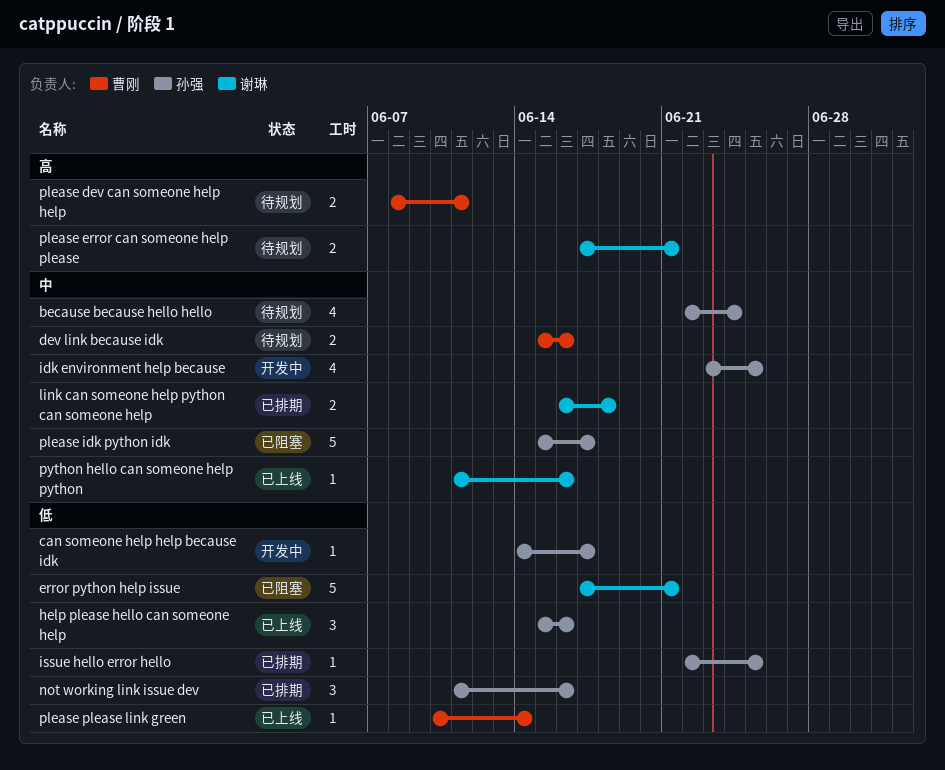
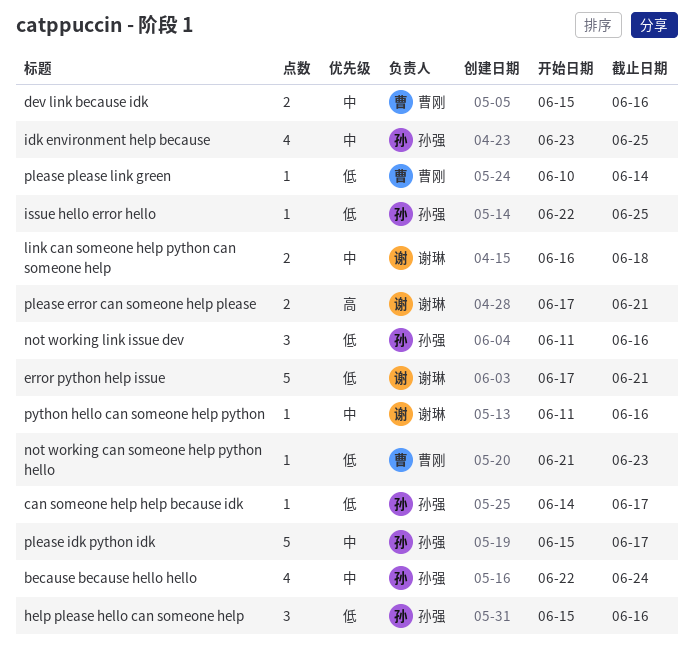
not working can someone help python hello: none -> present
please dev can someone help help: present -> none

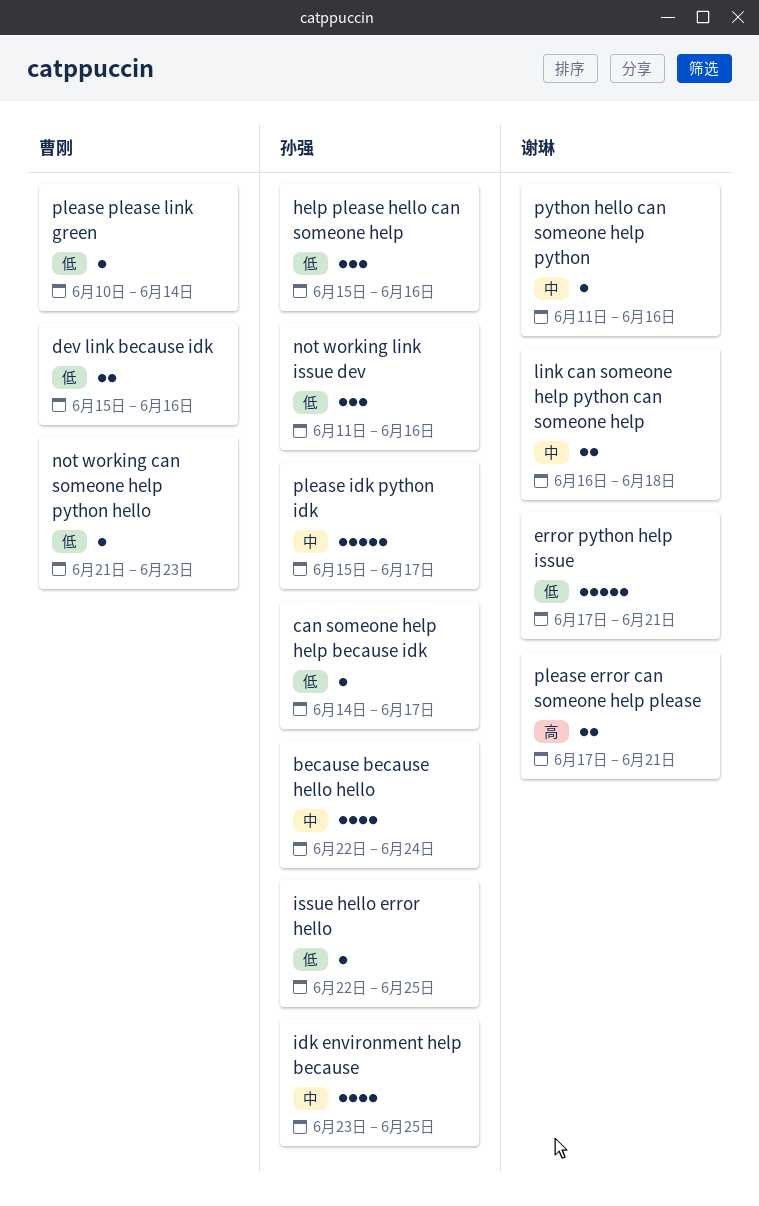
dev link because idk, priority: 中 -> 低

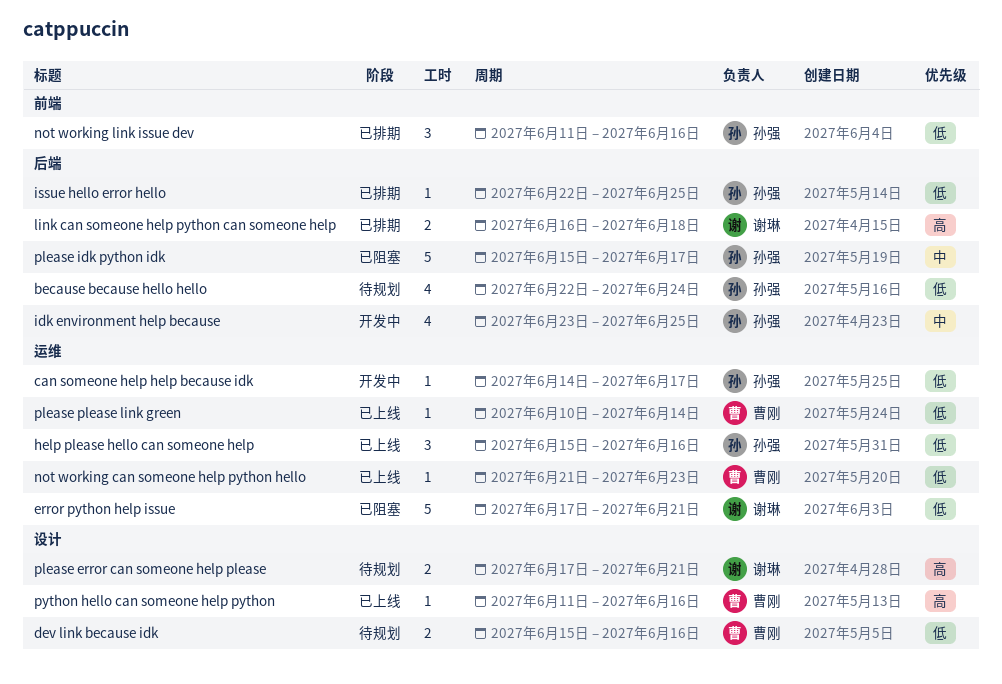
because because hello hello, priority: 中 -> 低
link can someone help python can someone help, priority: 中 -> 高
python hello can someone help python, owner: 谢琳 -> 曹刚
python hello can someone help python, priority: 中 -> 高

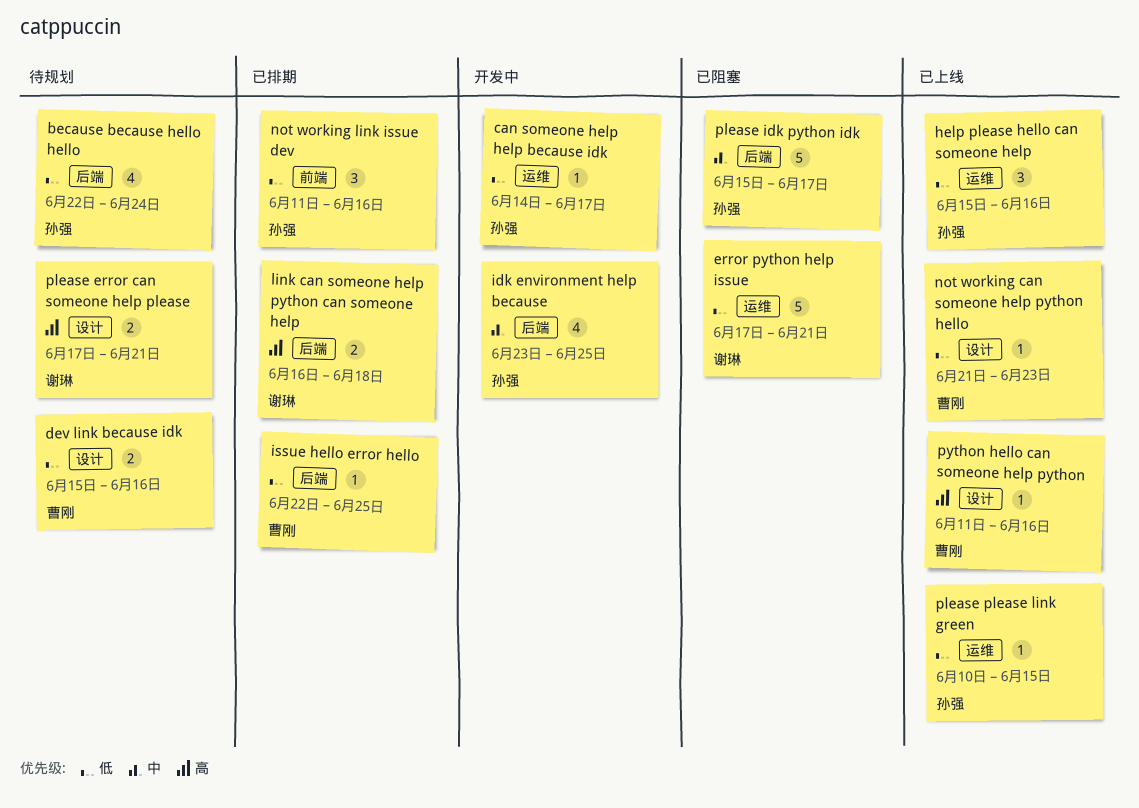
issue hello error hello, owner: 孙强 -> 曹刚
not working can someone help python hello, label: 运维 -> 设计
please please link green, owner: 曹刚 -> 孙强
please please link green, due: Jun 14 -> Jun 15

